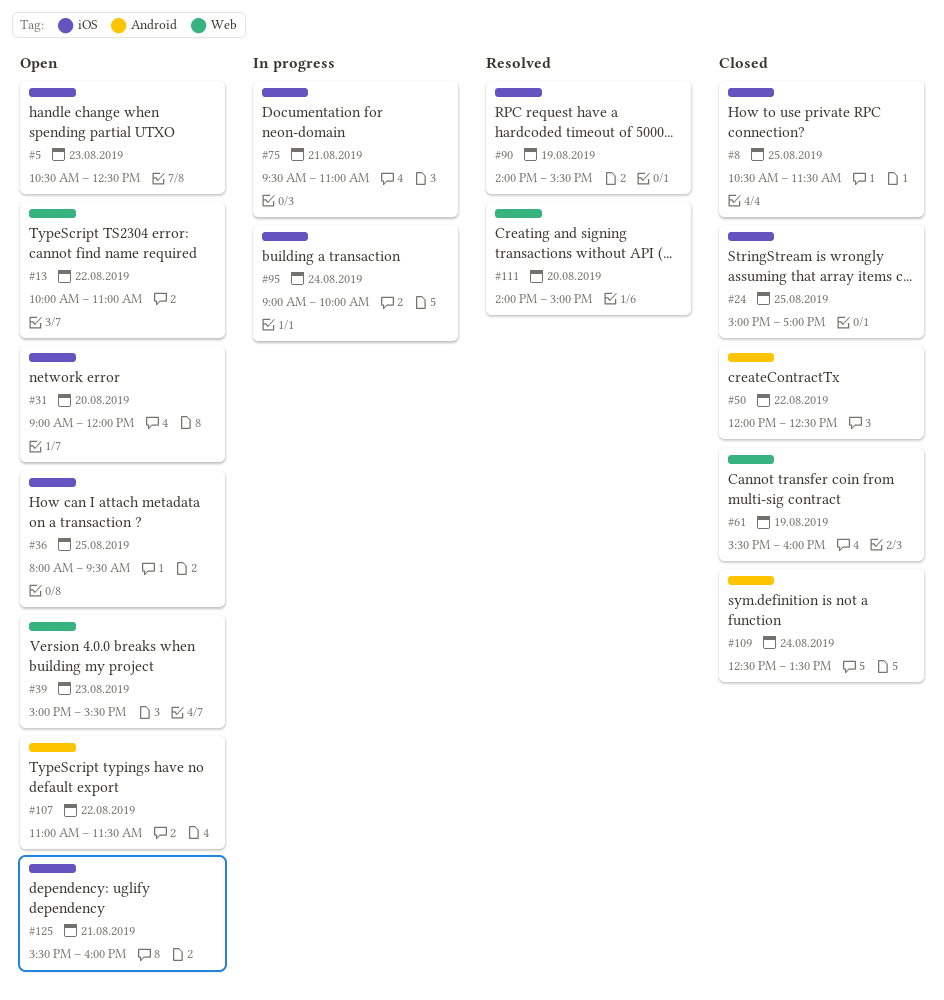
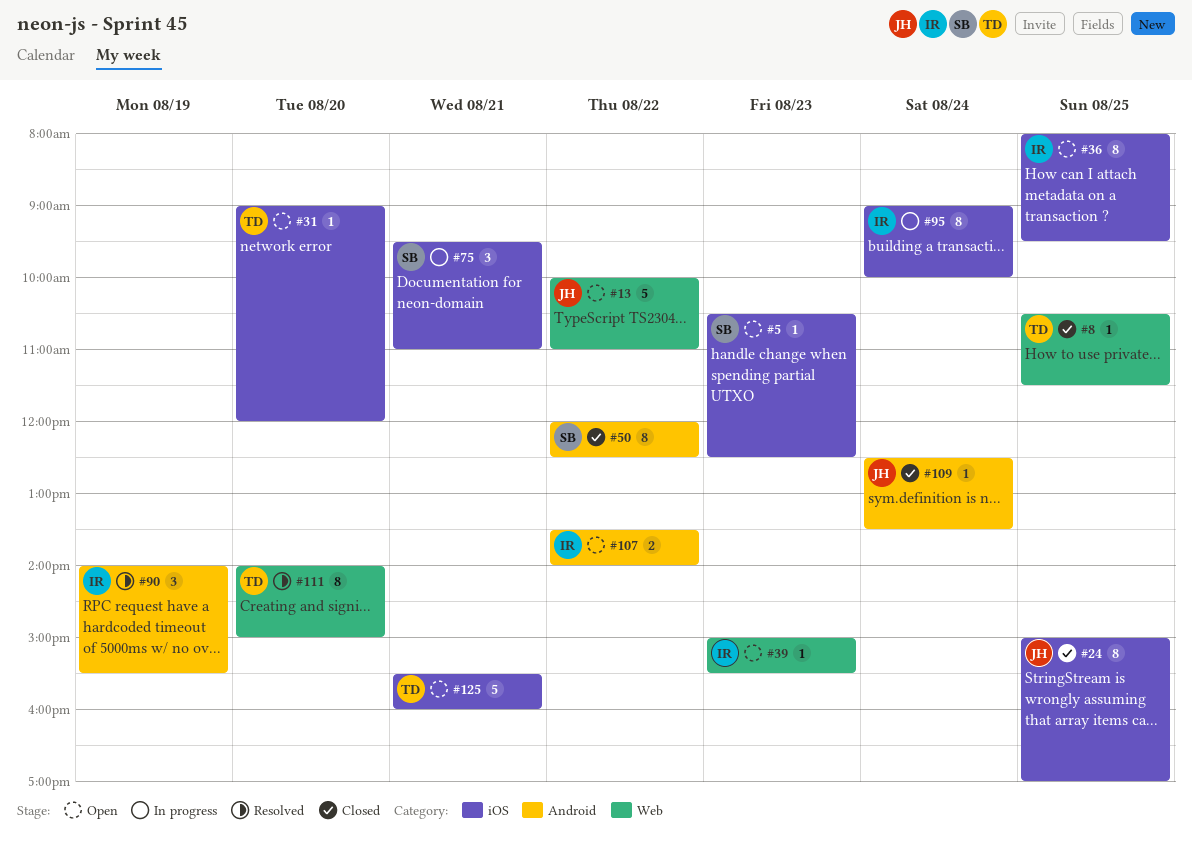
#8, label: iOS -> Web
#61: present -> none
#90, label: iOS -> Android
#107, begins: 11:00 -> 13:30
#107, ends: 11:30 -> 14:00

